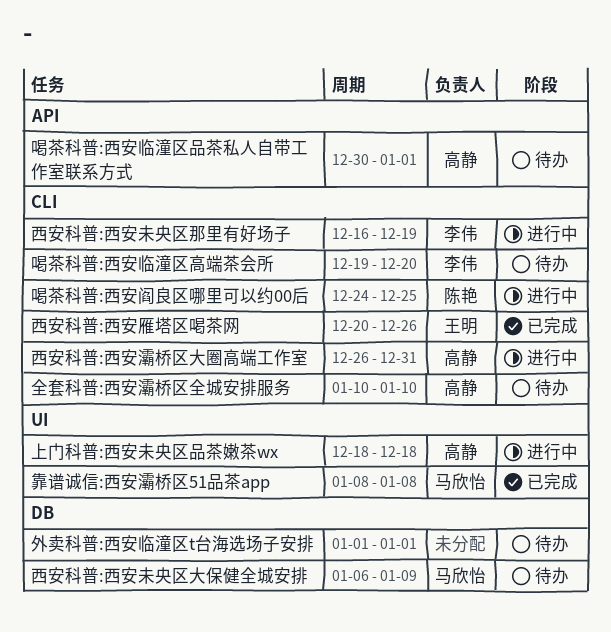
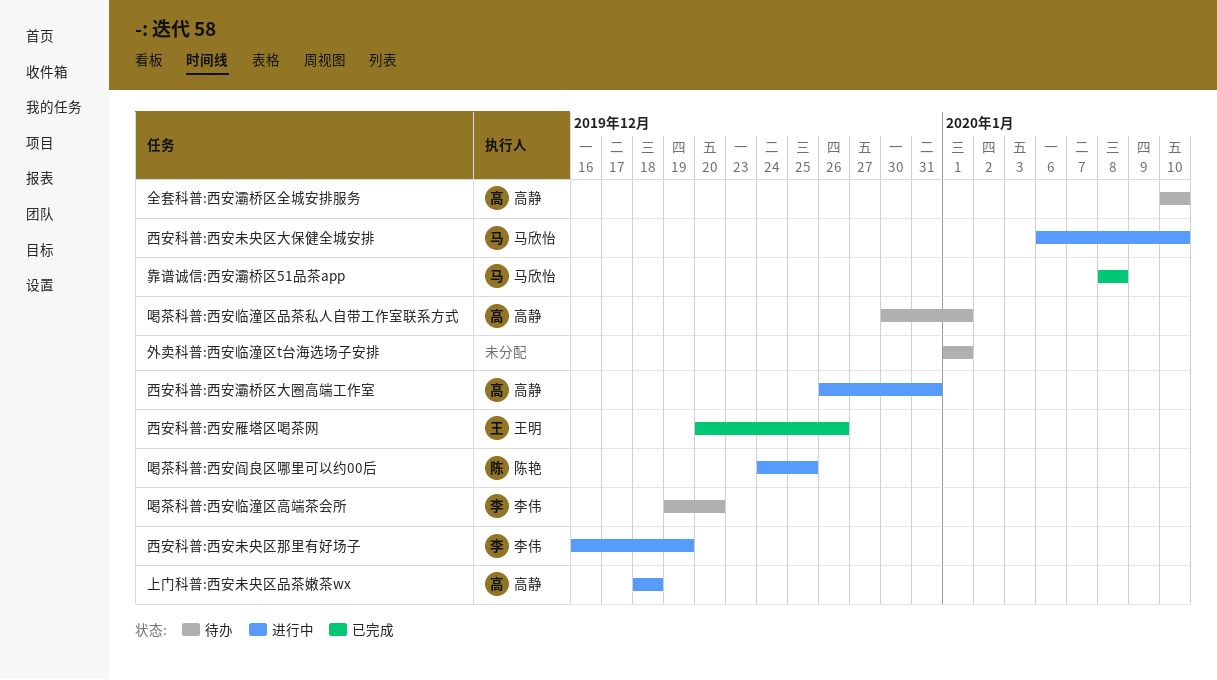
西安科普:西安未央区大保健全城安排, status: 待办 -> 进行中
西安科普:西安未央区大保健全城安排, due: Jan 9 -> Jan 10

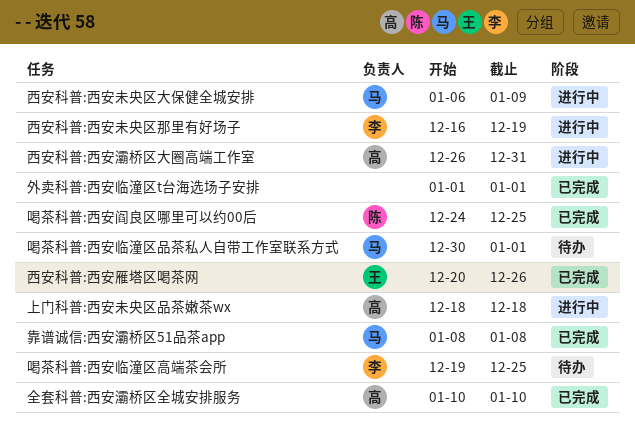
全套科普:西安灞桥区全城安排服务, status: 待办 -> 已完成
喝茶科普:西安临潼区品茶私人自带工作室联系方式, owner: 高静 -> 马欣怡
喝茶科普:西安临潼区高端茶会所, due: Dec 20 -> Dec 25
喝茶科普:西安阎良区哪里可以约00后, status: 进行中 -> 已完成
外卖科普:西安临潼区t台海选场子安排, status: 待办 -> 已完成
西安科普:西安未央区大保健全城安排, due: Jan 10 -> Jan 9

